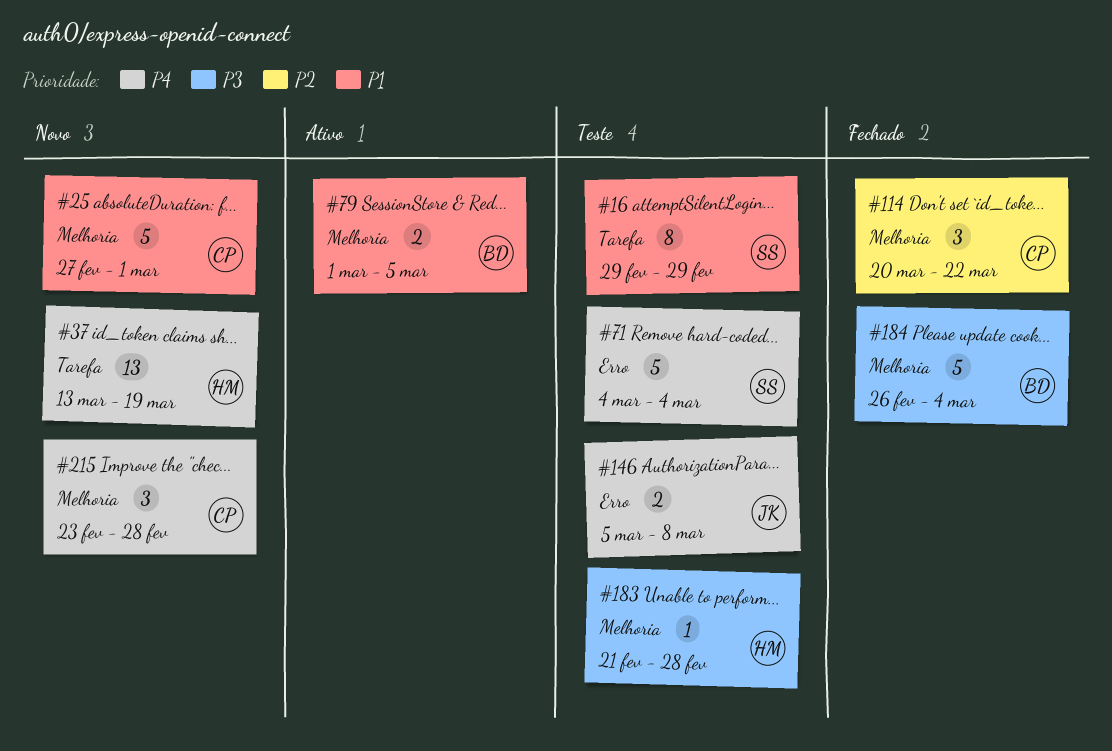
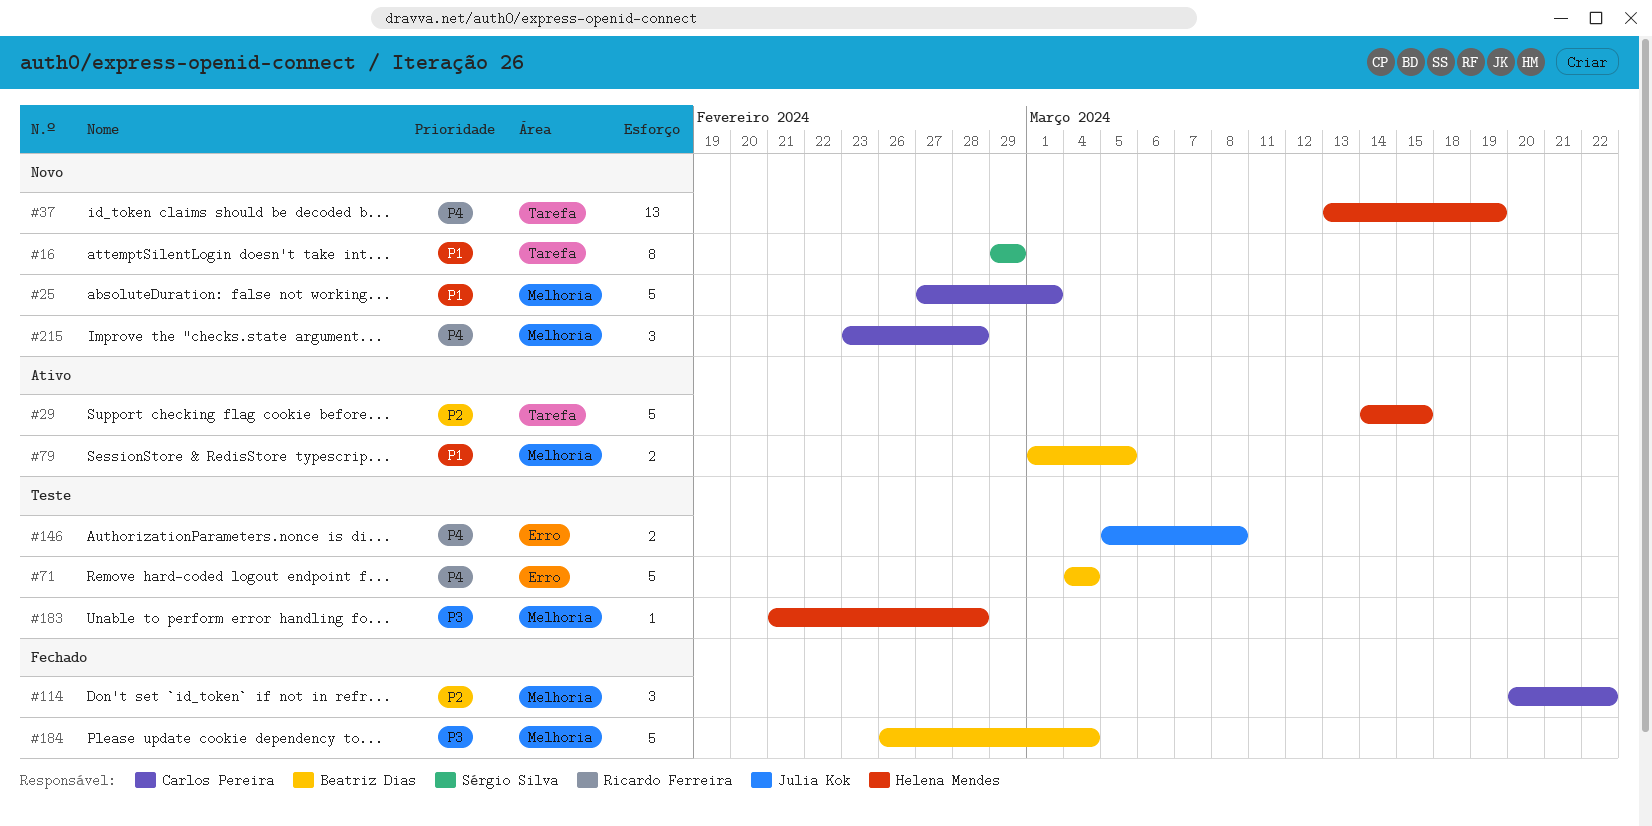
#16, status: Teste -> Novo
#29: none -> present
#71, owner: Sérgio Silva -> Beatriz Dias

